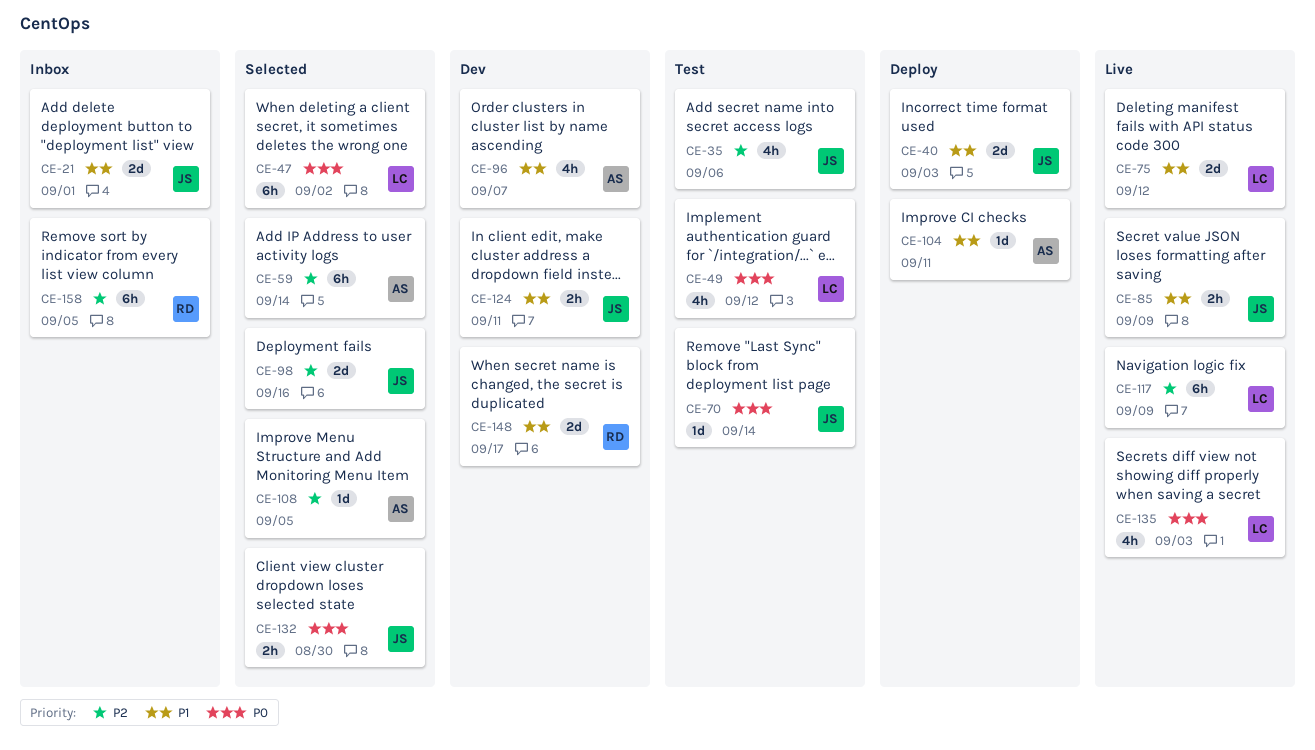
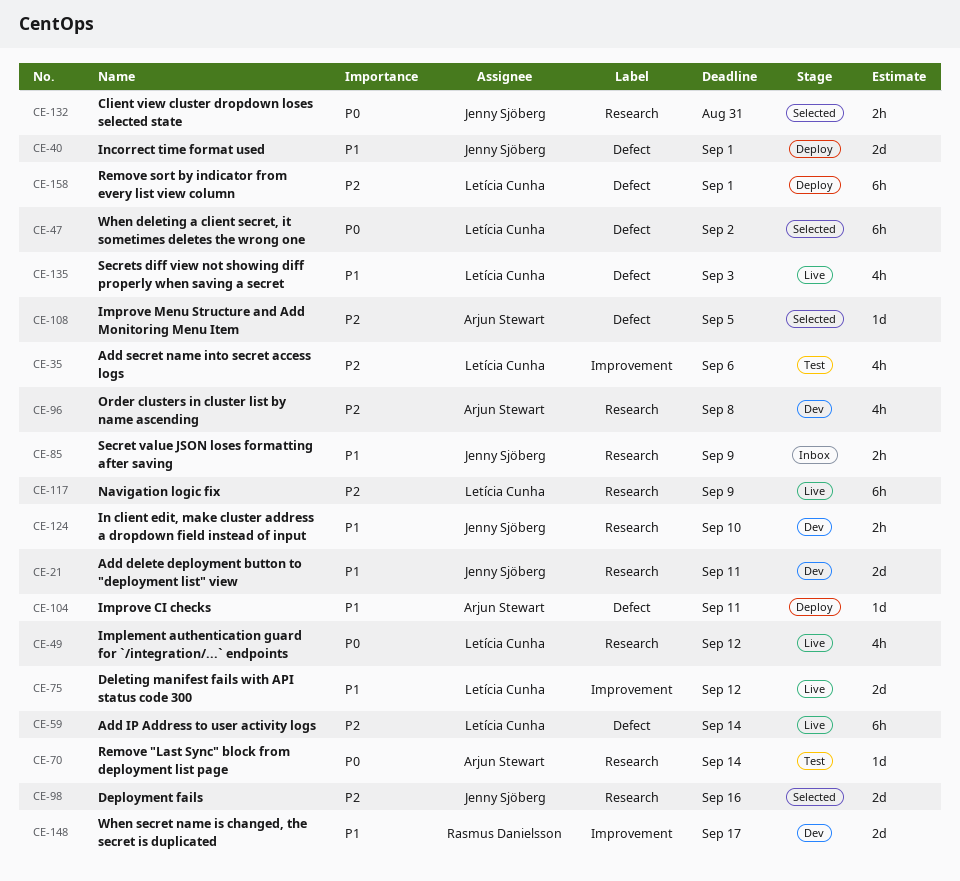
CE-21, status: Inbox -> Dev
CE-21, due: Sep 1 -> Sep 11
CE-35, owner: Jenny Sjöberg -> Letícia Cunha
CE-40, due: Sep 3 -> Sep 1
CE-49, status: Test -> Live
CE-59, status: Selected -> Live
CE-59, owner: Arjun Stewart -> Letícia Cunha
CE-70, owner: Jenny Sjöberg -> Arjun Stewart
CE-85, status: Live -> Inbox
CE-96, priority: P1 -> P2
CE-96, due: Sep 7 -> Sep 8
CE-124, due: Sep 11 -> Sep 10
CE-132, due: Aug 30 -> Aug 31
CE-135, priority: P0 -> P1
CE-158, status: Inbox -> Deploy
CE-158, owner: Rasmus Danielsson -> Letícia Cunha
CE-158, due: Sep 5 -> Sep 1

